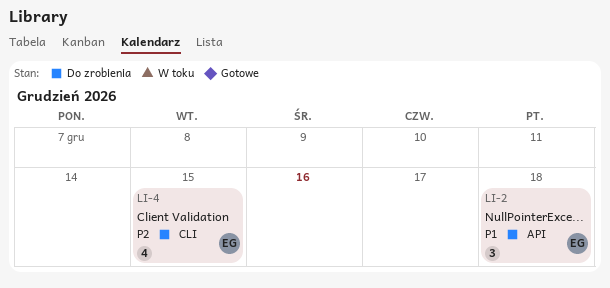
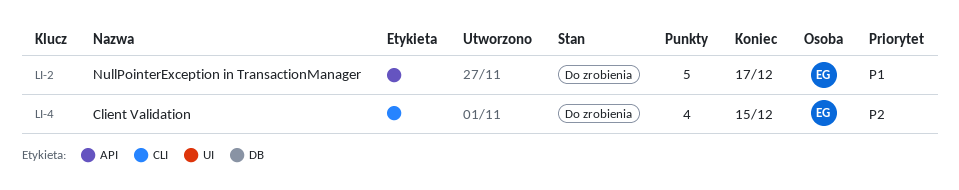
LI-2, estimate: 3 -> 5
LI-2, due: Dec 18 -> Dec 17

